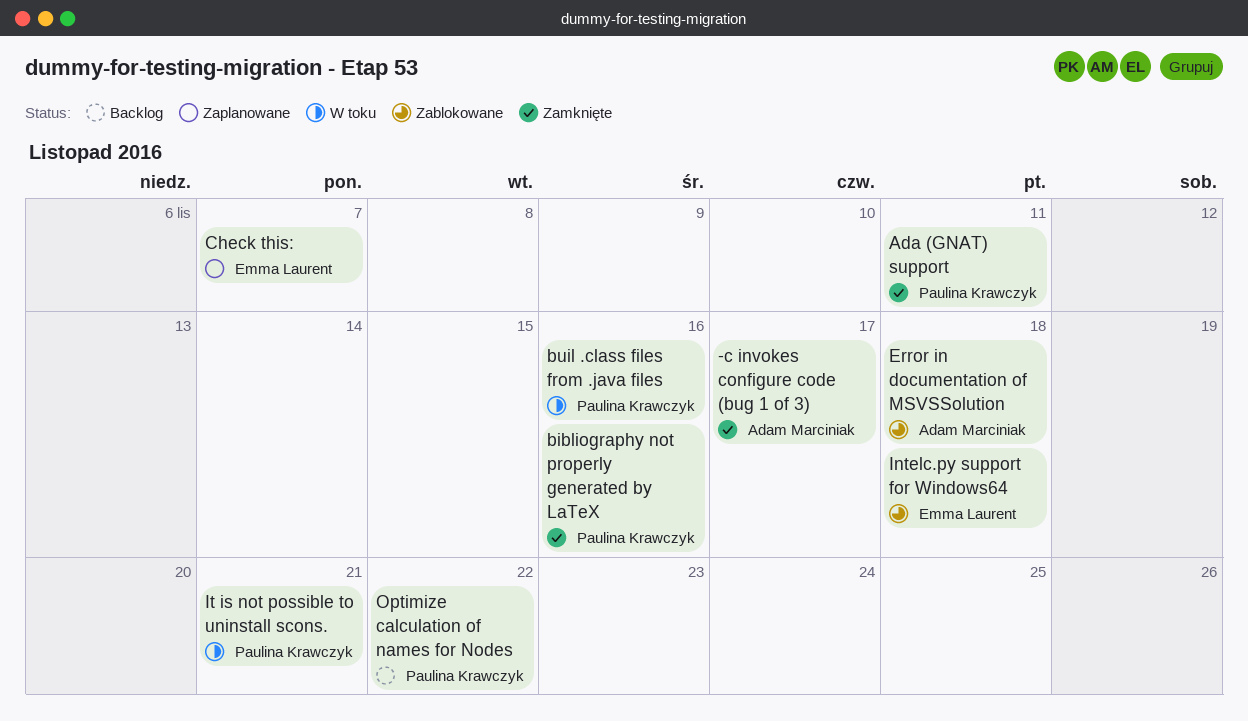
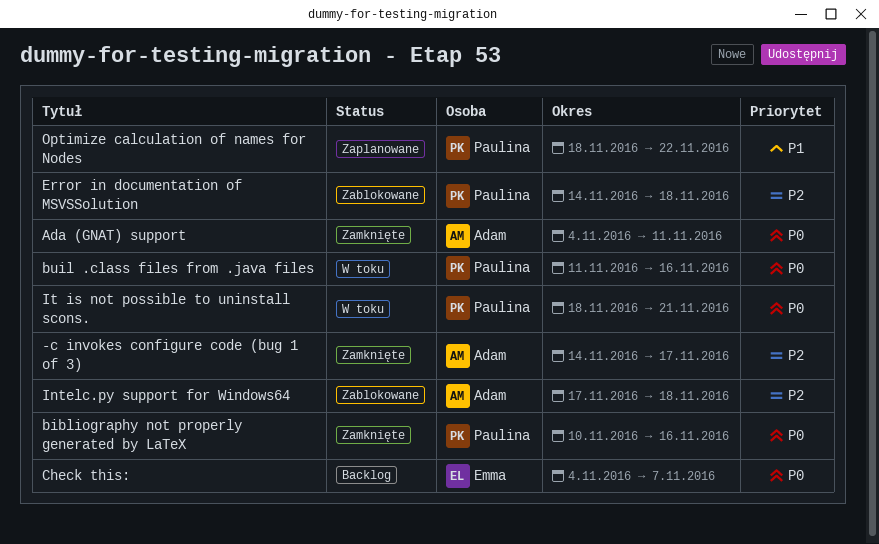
Ada (GNAT) support, owner: Paulina Krawczyk -> Adam Marciniak
Check this:, status: Zaplanowane -> Backlog
Error in documentation of MSVSSolution, owner: Adam Marciniak -> Paulina Krawczyk
Intelc.py support for Windows64, owner: Emma Laurent -> Adam Marciniak
Optimize calculation of names for Nodes, status: Backlog -> Zaplanowane

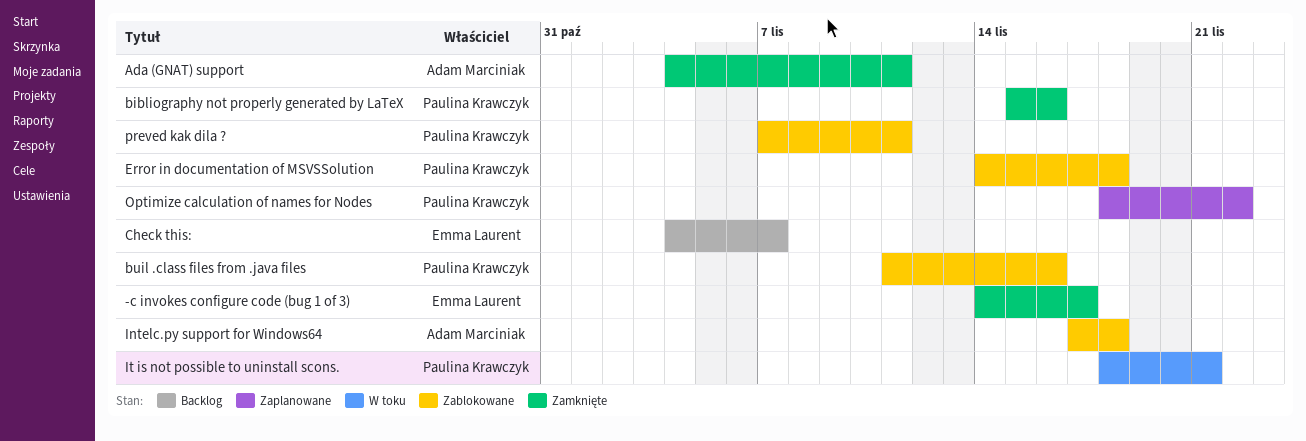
-c invokes configure code (bug 1 of 3), owner: Adam Marciniak -> Emma Laurent
bibliography not properly generated by LaTeX, start: Nov 10 -> Nov 15
buil .class files from .java files, status: W toku -> Zablokowane
preved kak dila ?: none -> present

